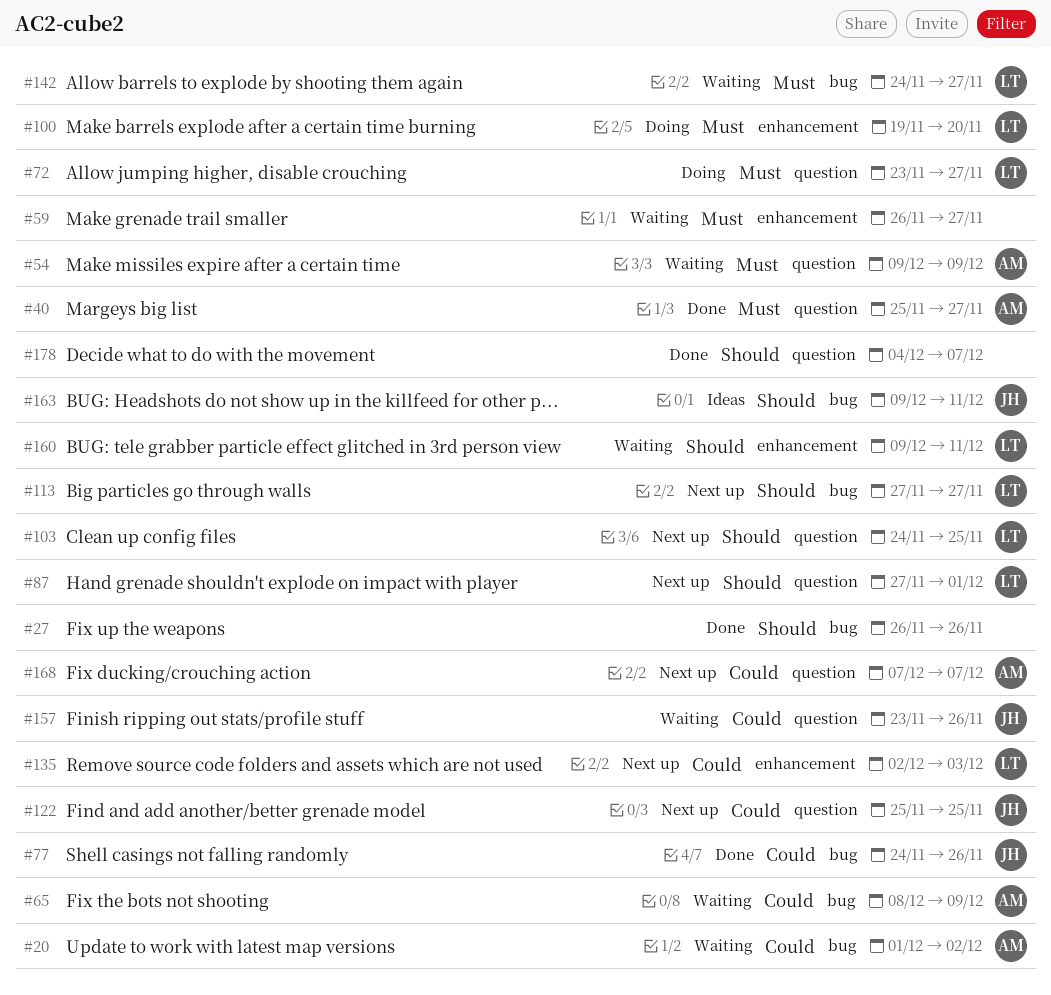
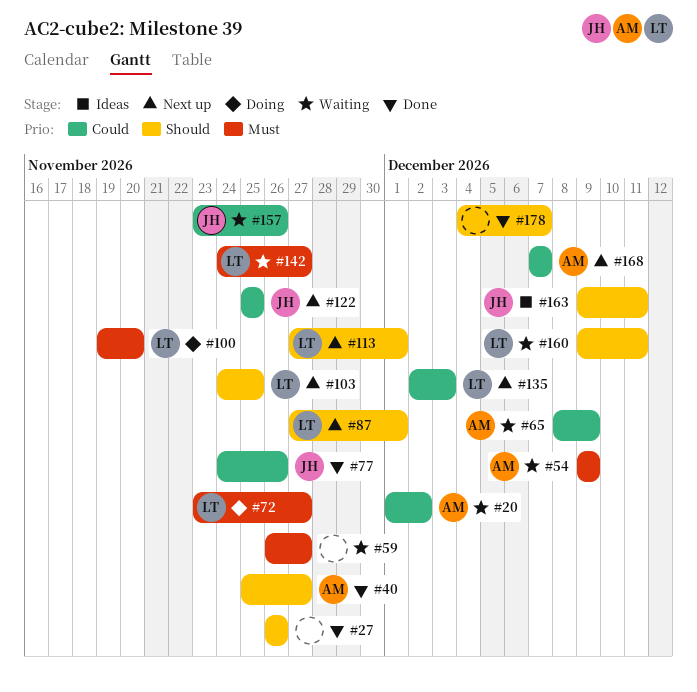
#40, priority: Must -> Should
#113, due: Nov 27 -> Dec 1

